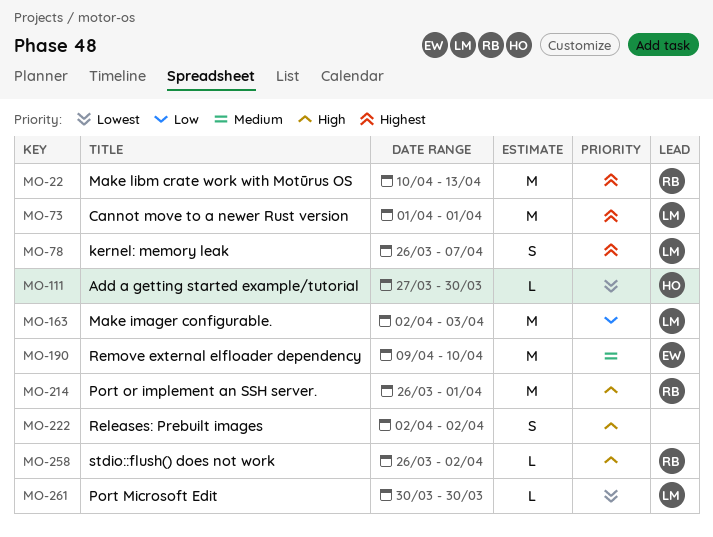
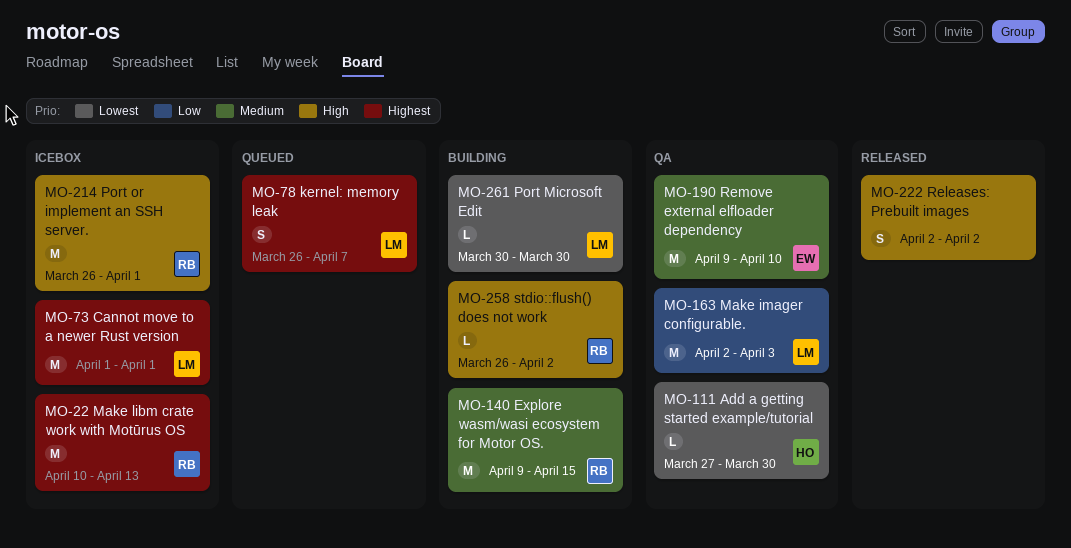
MO-140: none -> present

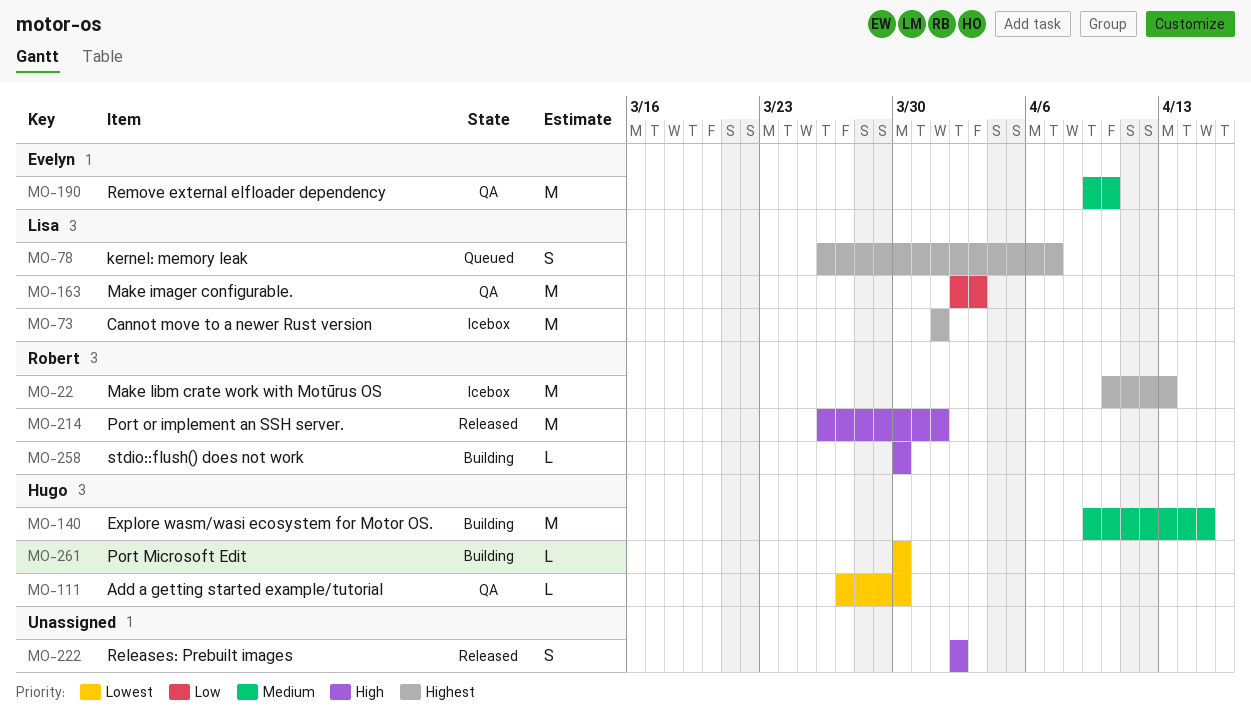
MO-140, owner: Robert -> Hugo
MO-214, status: Icebox -> Released
MO-258, start: Mar 26 -> Mar 30
MO-258, due: Apr 2 -> Mar 30
MO-261, owner: Lisa -> Hugo

